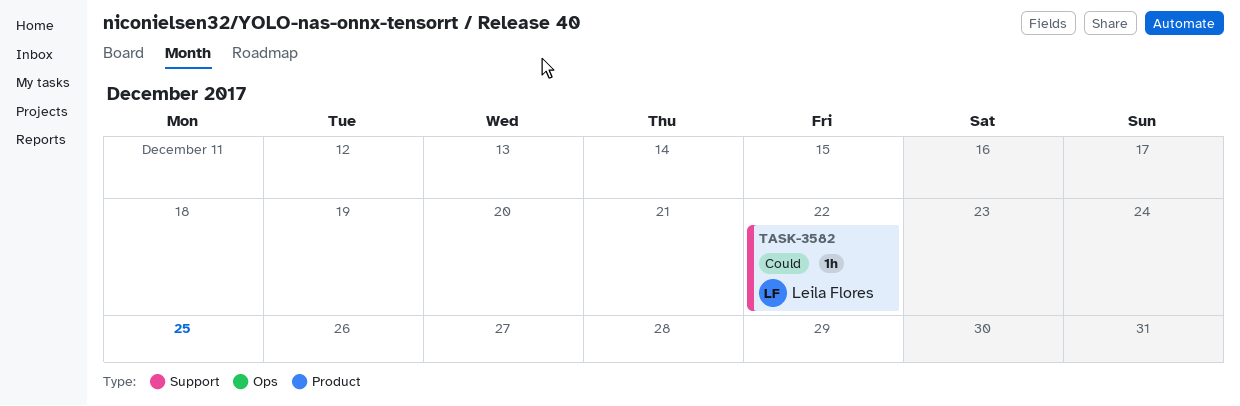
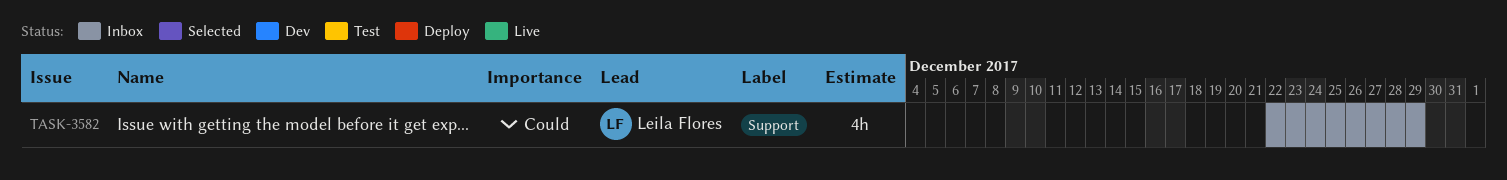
TASK-3582, estimate: 1h -> 4h
TASK-3582, due: Dec 22 -> Dec 29

